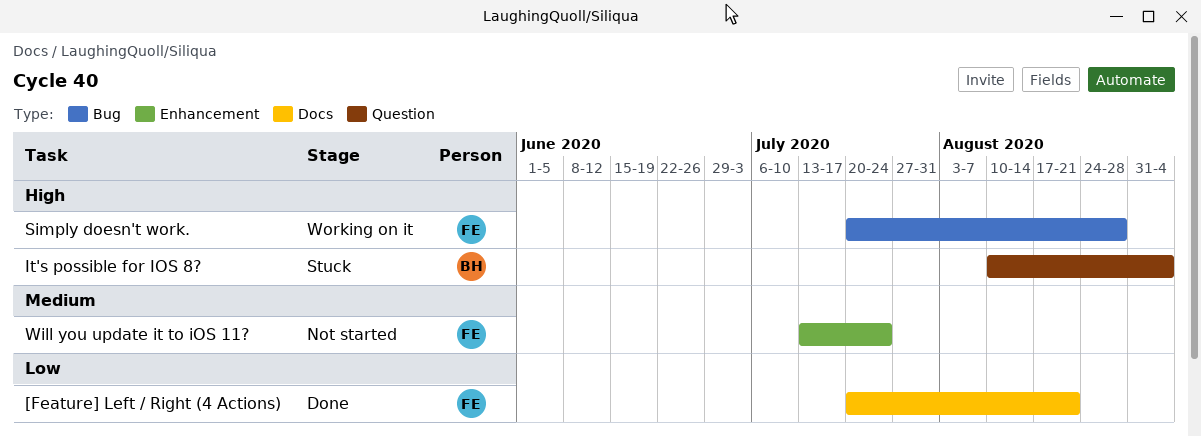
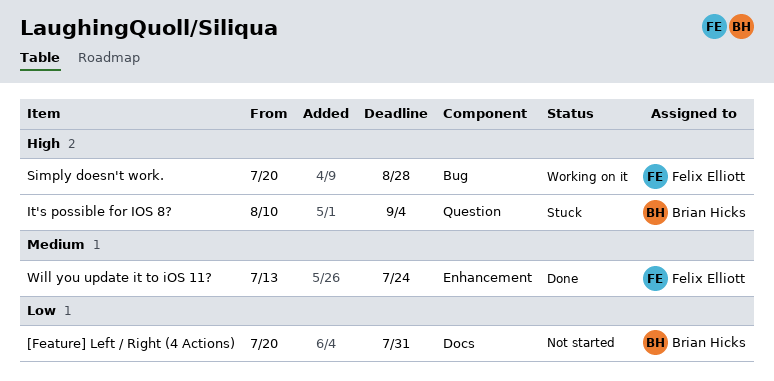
[Feature] Left / Right (4 Actions), status: Done -> Not started
[Feature] Left / Right (4 Actions), owner: Felix Elliott -> Brian Hicks
[Feature] Left / Right (4 Actions), due: Aug 21 -> Jul 31
Will you update it to iOS 11?, status: Not started -> Done

